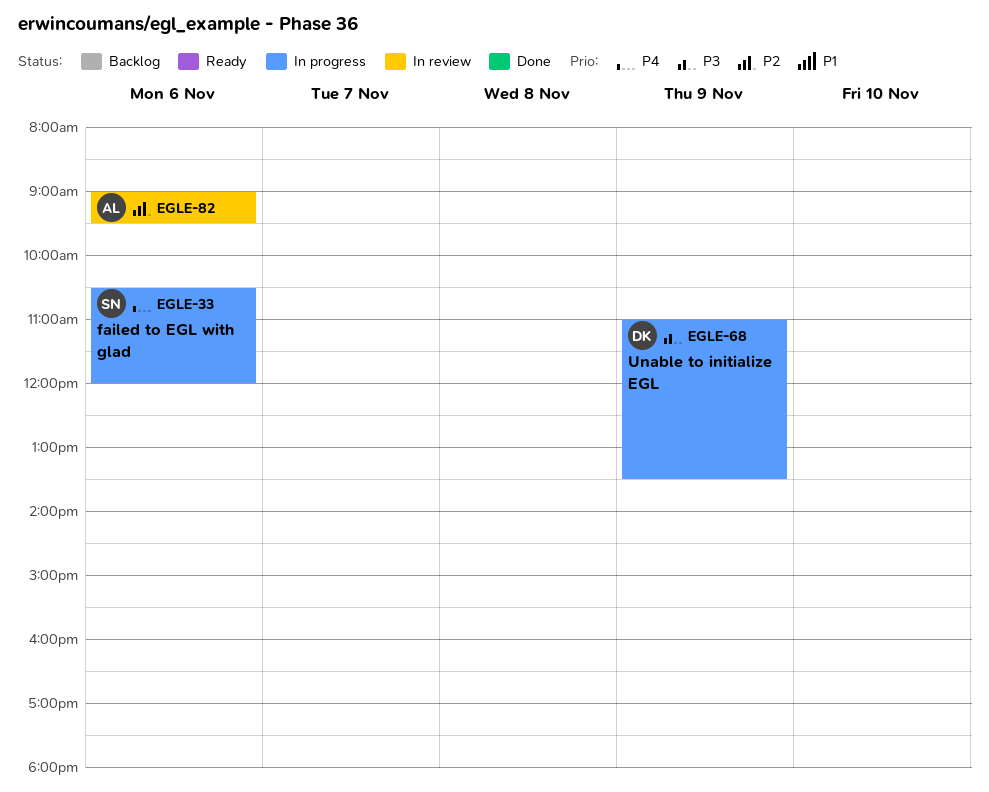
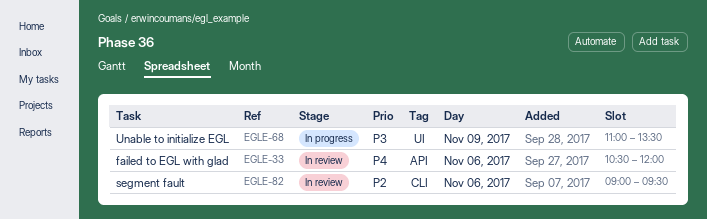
EGLE-33, status: In progress -> In review

